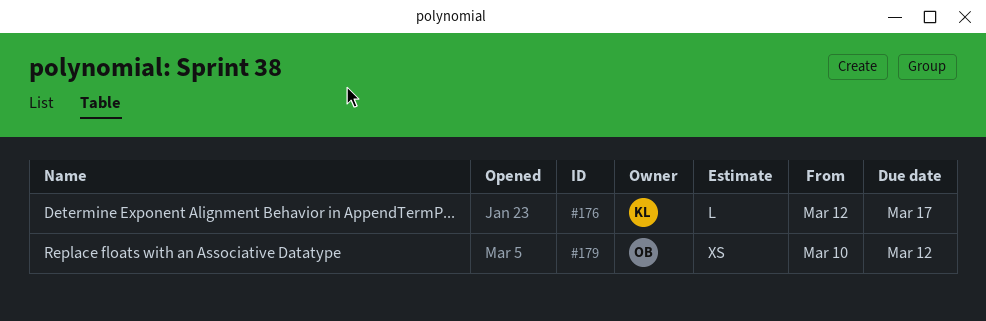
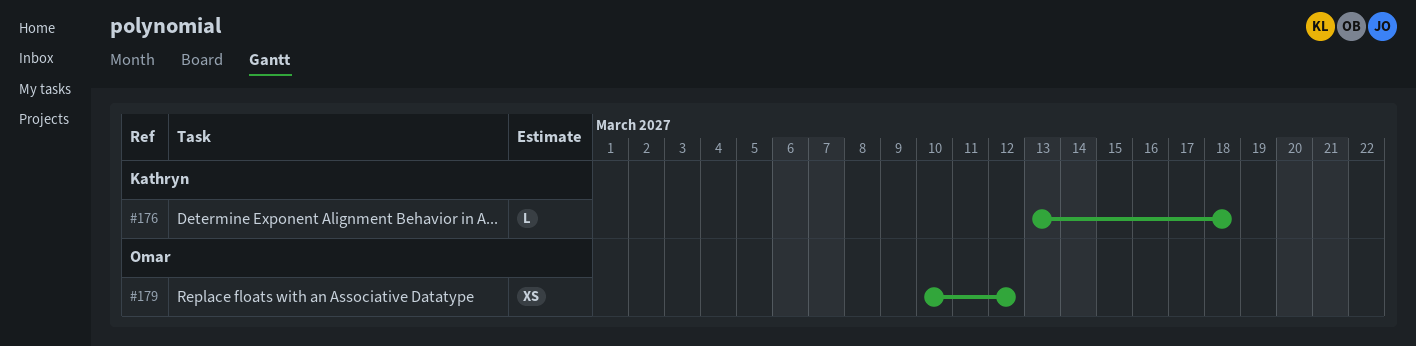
#176, start: Mar 12 -> Mar 13
#176, due: Mar 17 -> Mar 18

